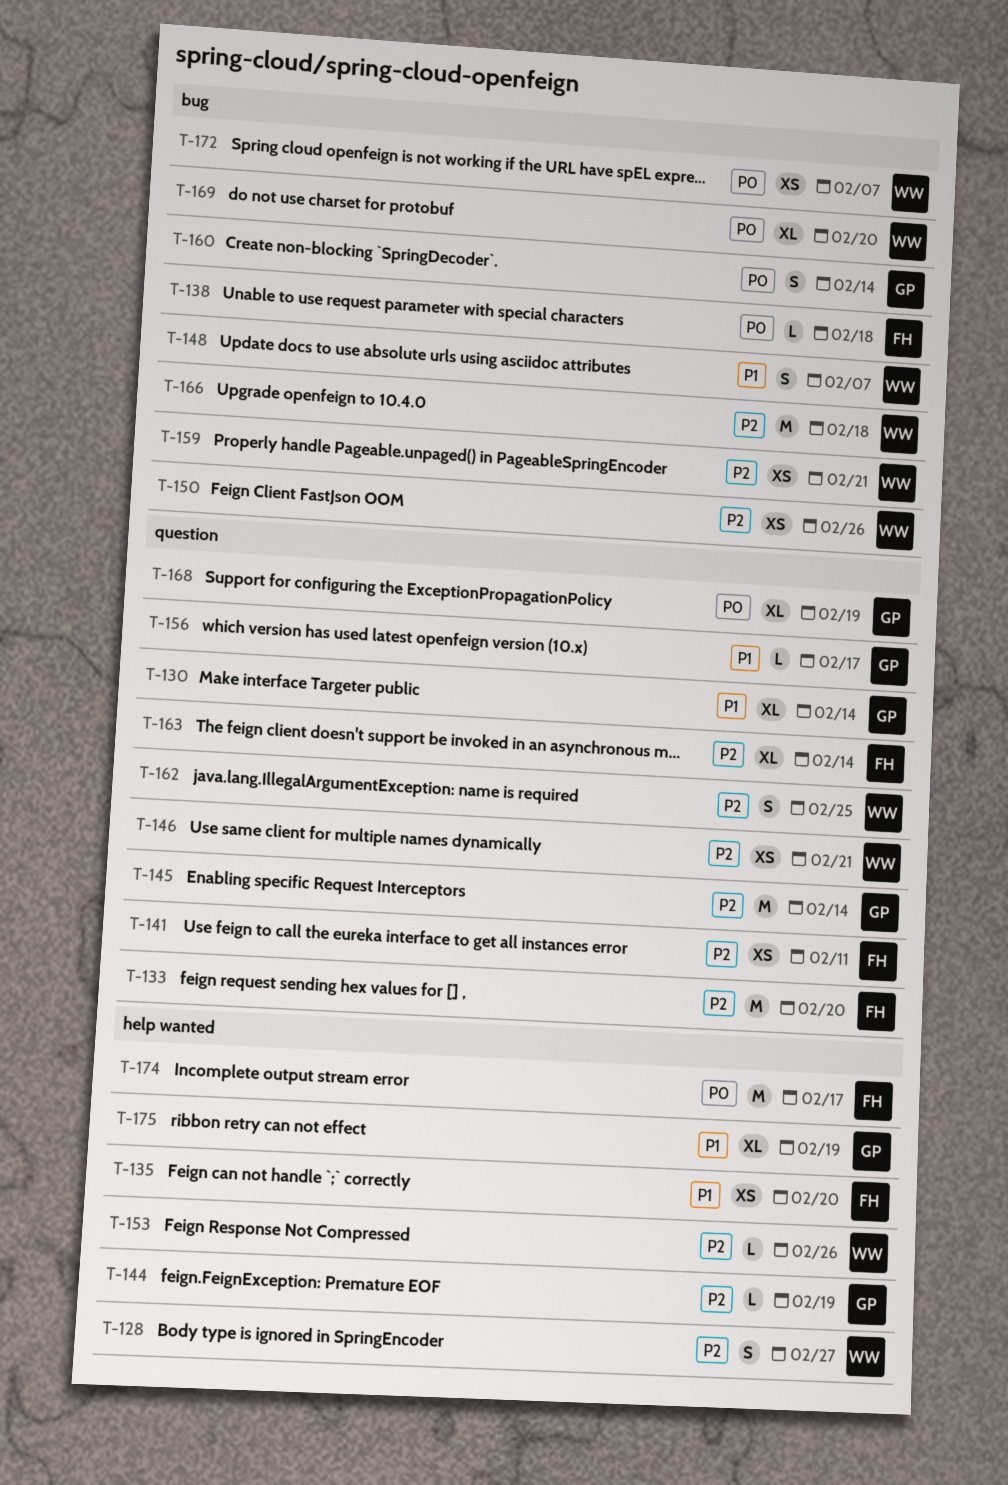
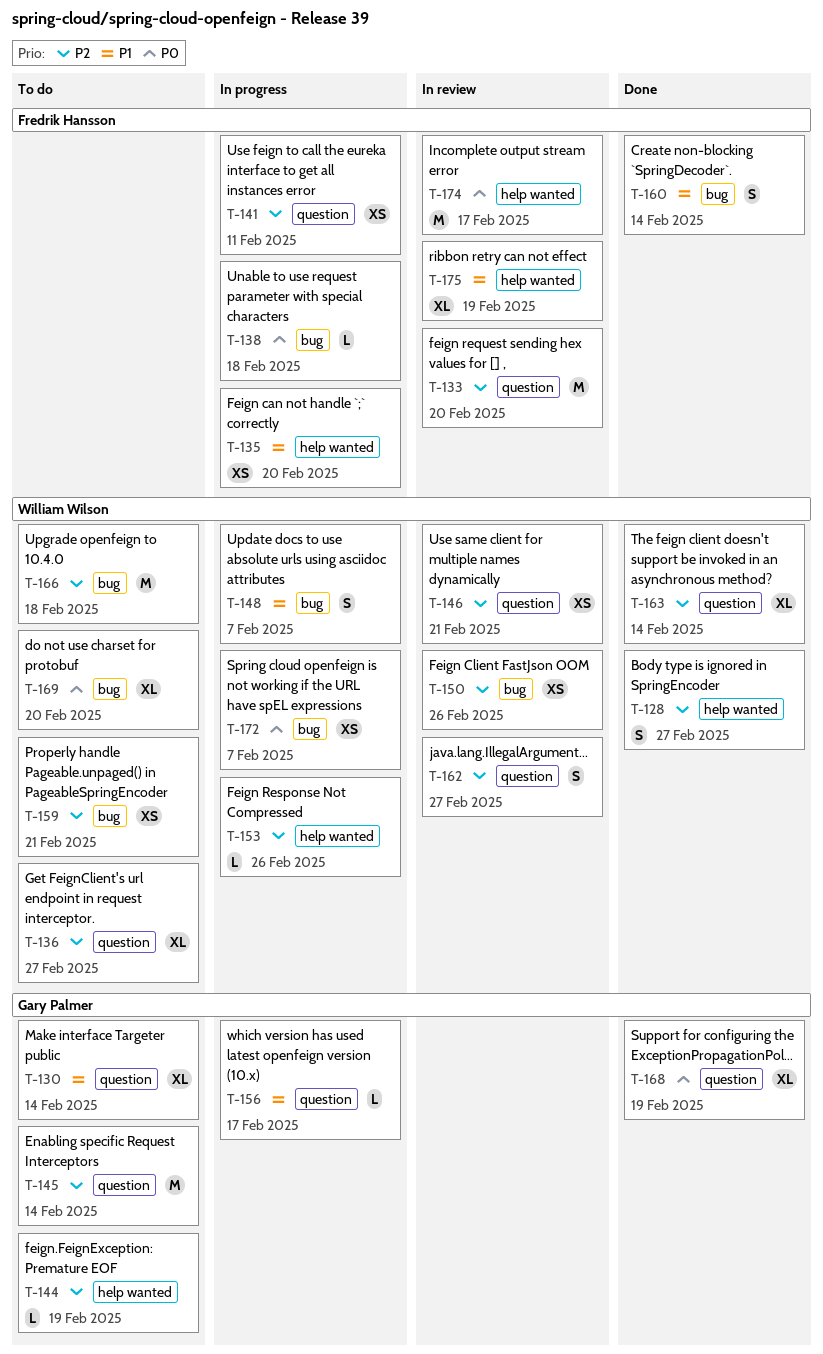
T-136: none -> present
T-160, owner: Gary Palmer -> Fredrik Hansson
T-160, priority: P0 -> P1
T-162, due: Feb 25 -> Feb 27
T-163, owner: Fredrik Hansson -> William Wilson
T-175, owner: Gary Palmer -> Fredrik Hansson

